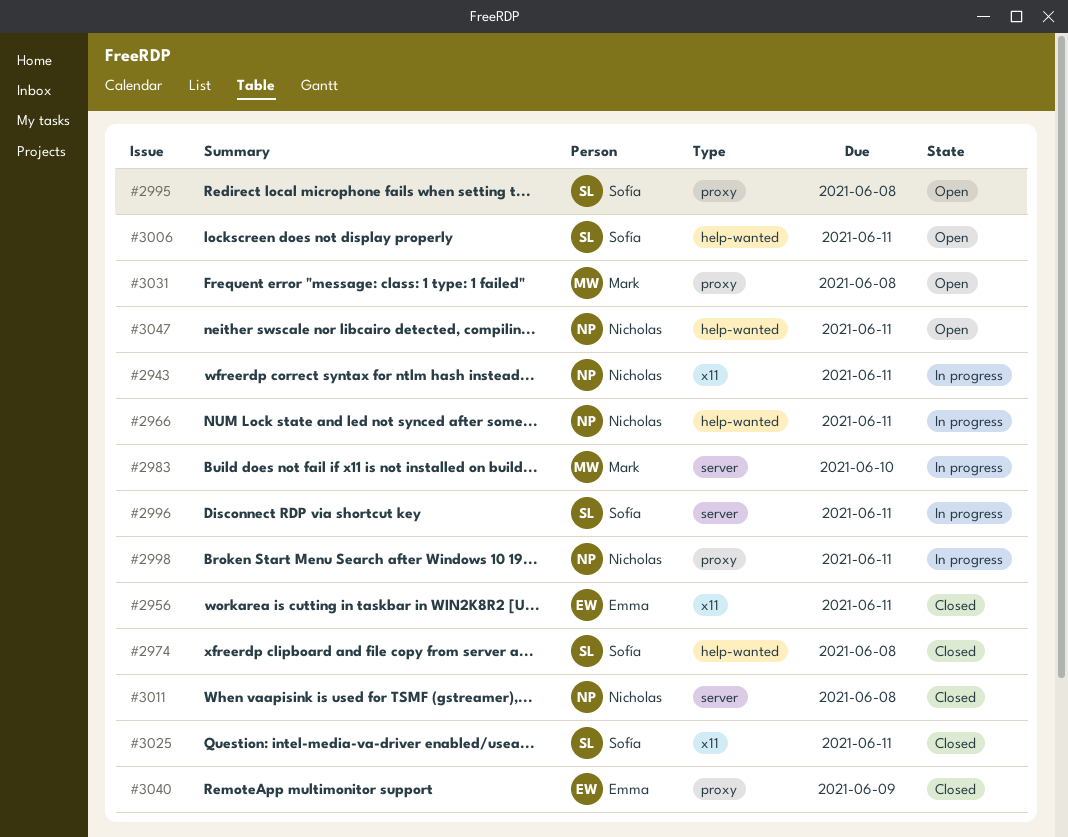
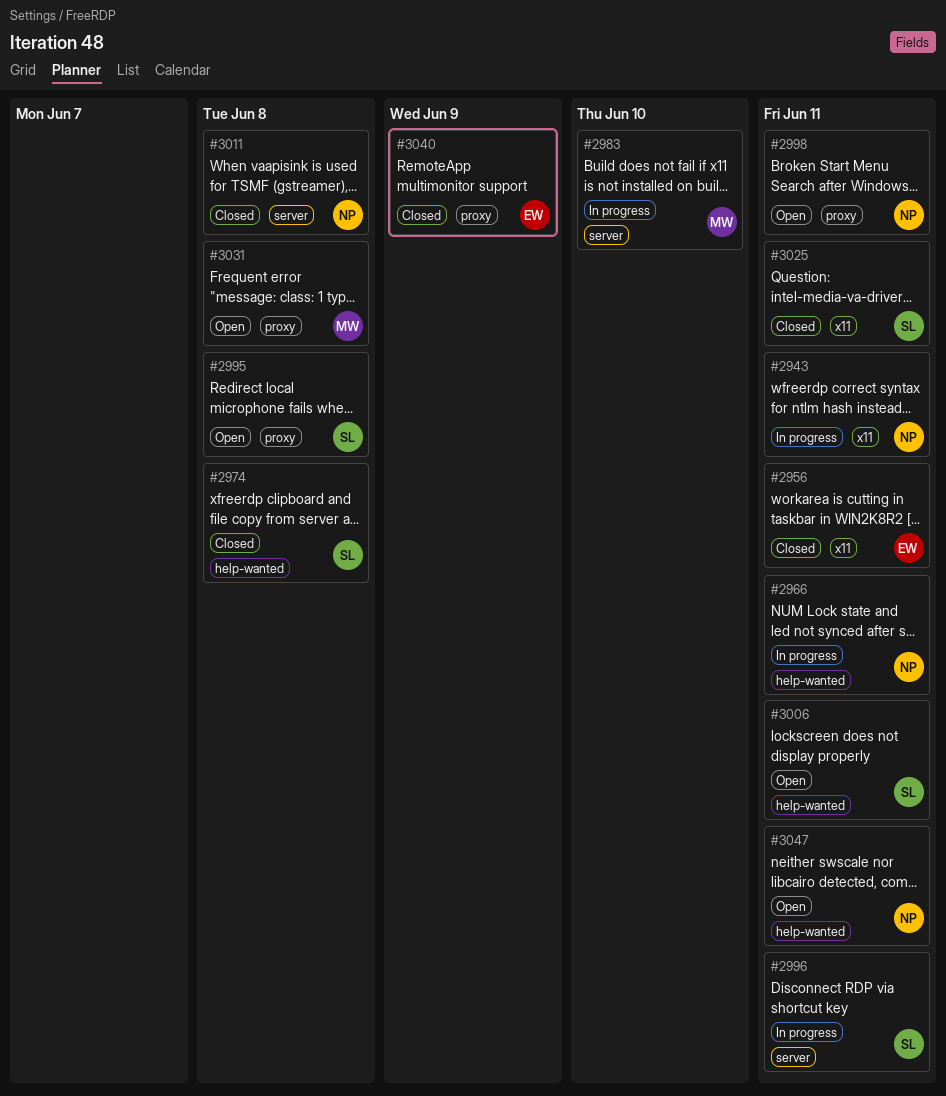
#2998, status: In progress -> Open

